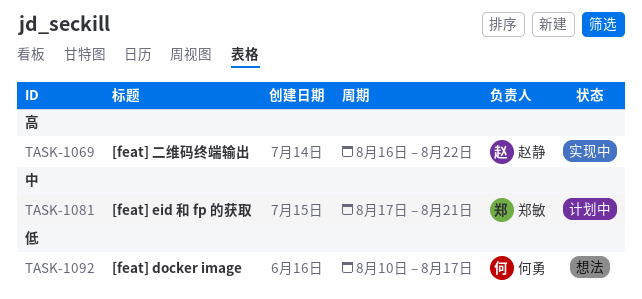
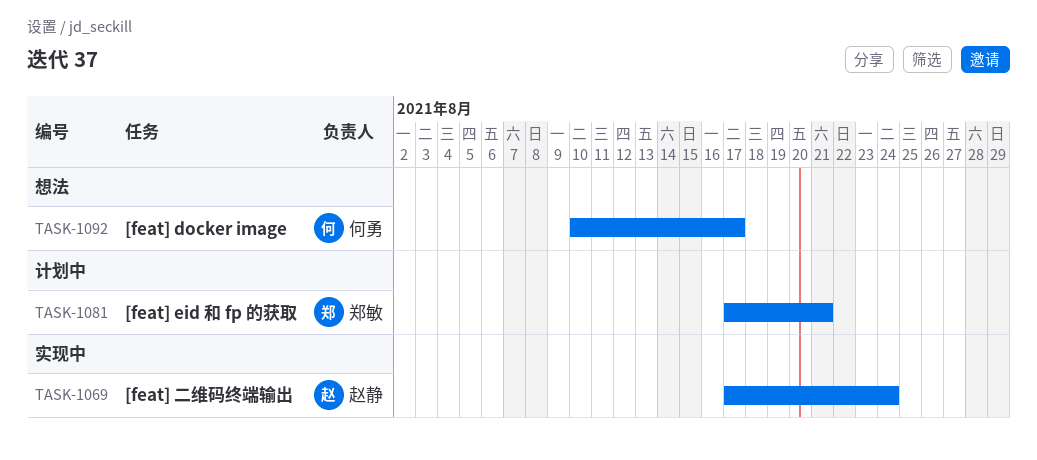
TASK-1069, start: Aug 16 -> Aug 17
TASK-1069, due: Aug 22 -> Aug 24

